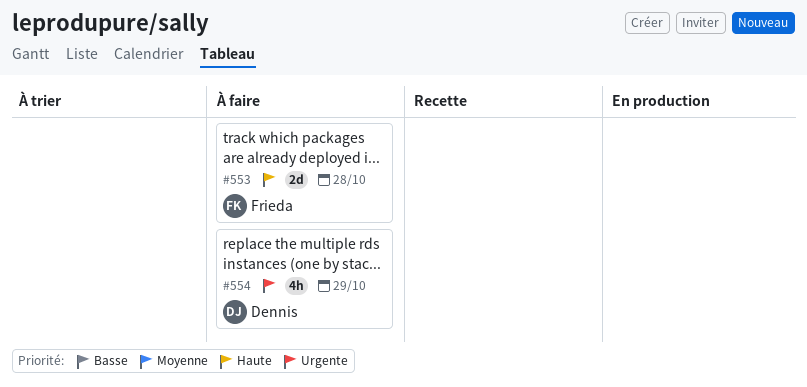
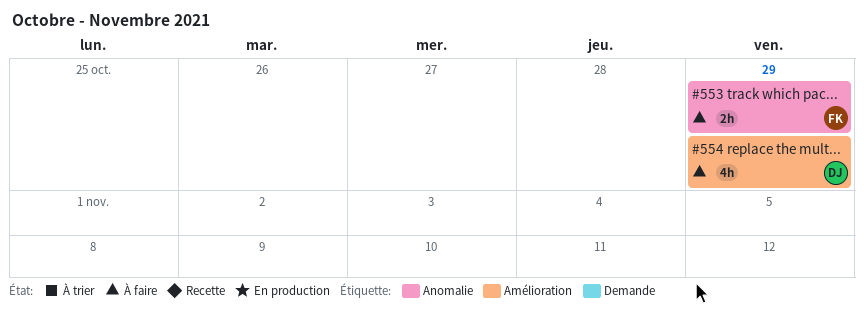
#553, estimate: 2d -> 2h
#553, due: Oct 28 -> Oct 29

